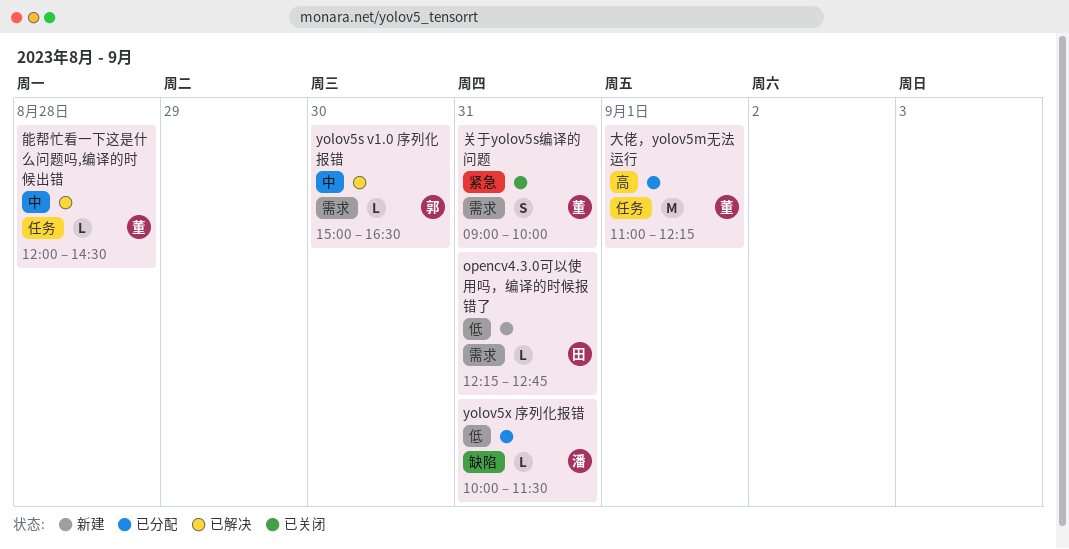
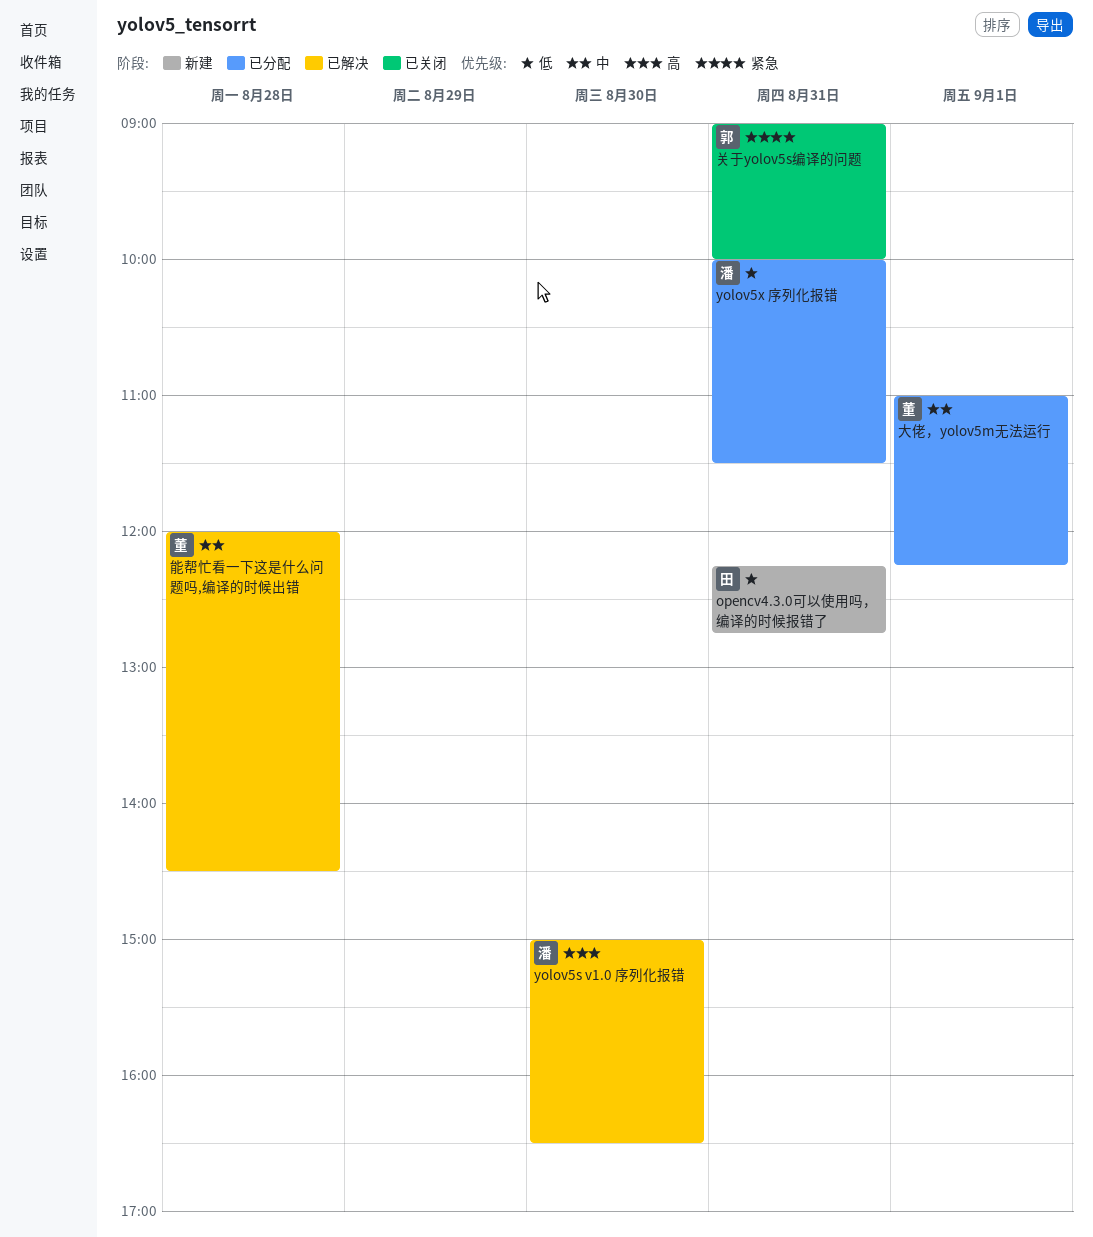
yolov5s v1.0 序列化报错, owner: 郭 -> 潘
yolov5s v1.0 序列化报错, priority: 中 -> 高
关于yolov5s编译的问题, owner: 董 -> 郭
大佬，yolov5m无法运行, priority: 高 -> 中

